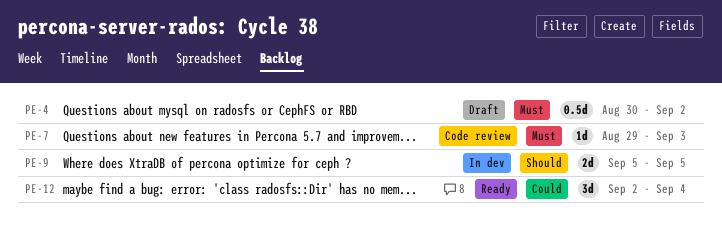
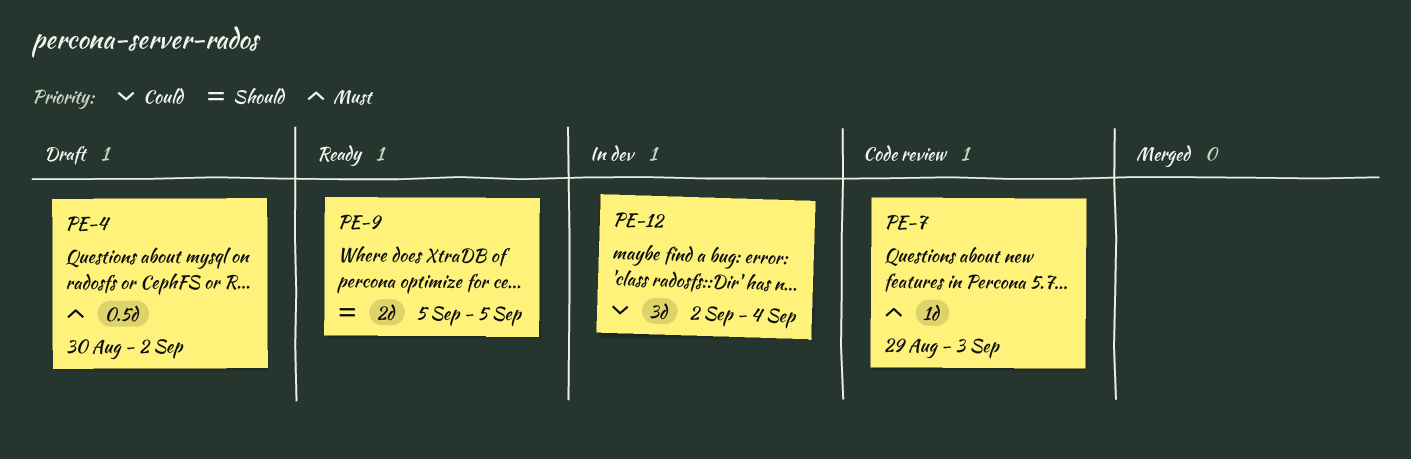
PE-9, status: In dev -> Ready
PE-12, status: Ready -> In dev

